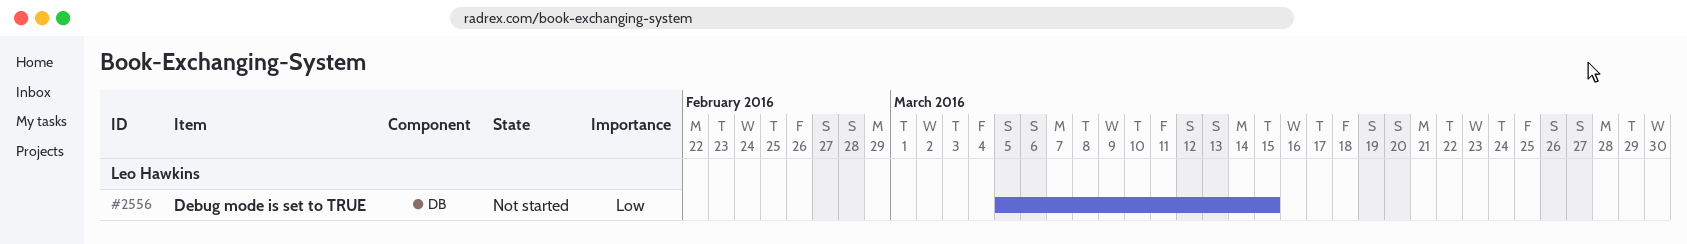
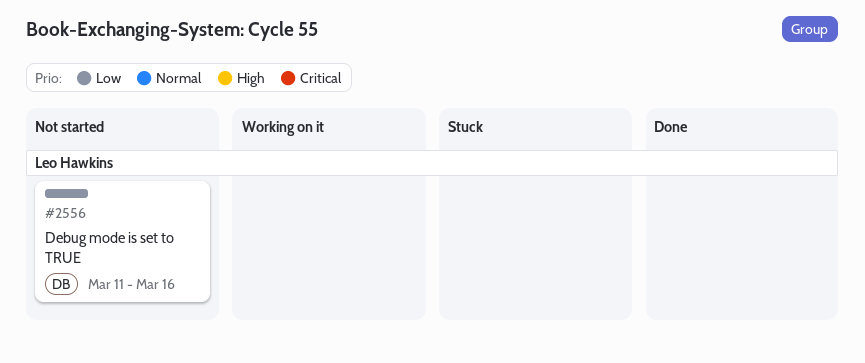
#2556, start: Mar 5 -> Mar 11
#2556, due: Mar 15 -> Mar 16

